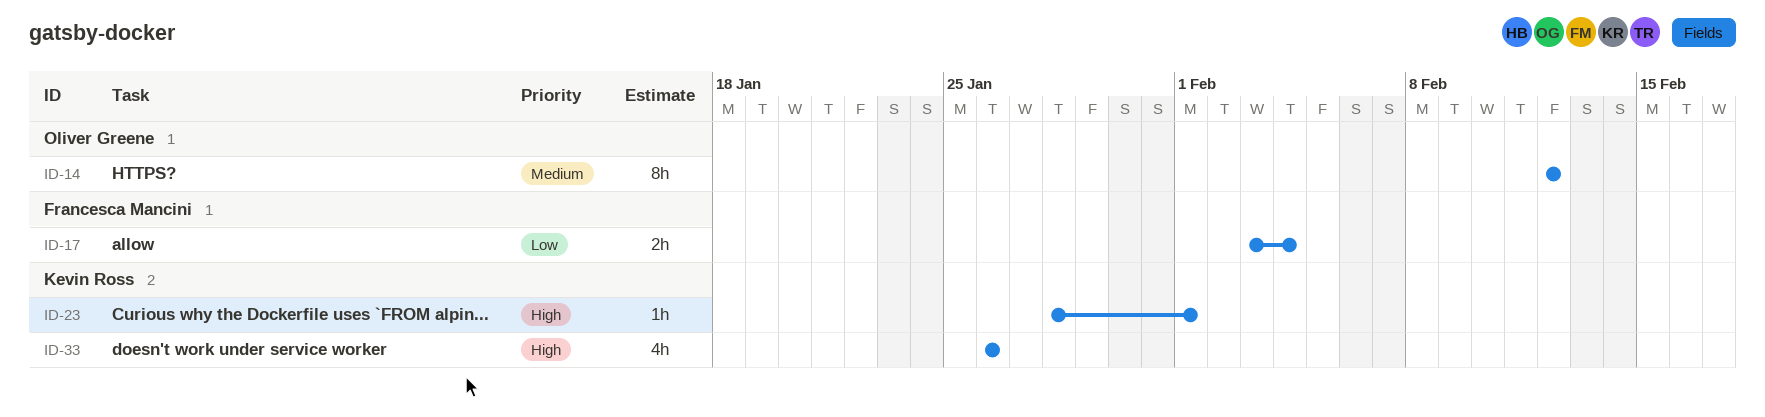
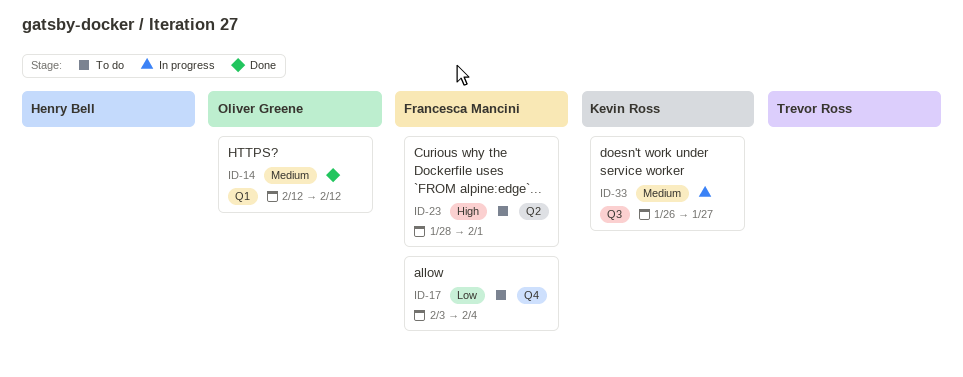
ID-23, owner: Kevin Ross -> Francesca Mancini
ID-33, priority: High -> Medium
ID-33, due: Jan 26 -> Jan 27

